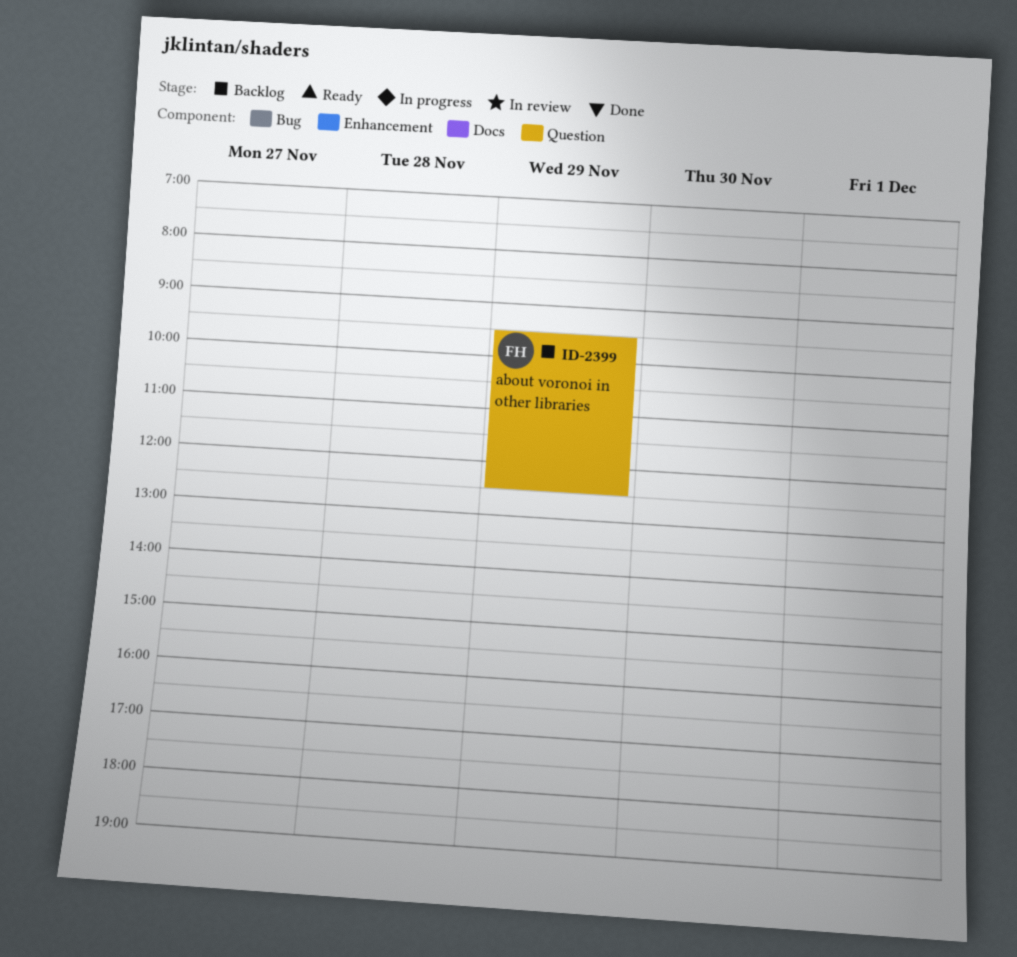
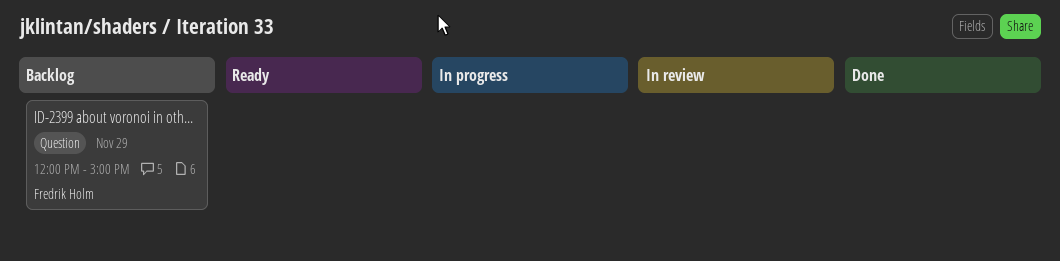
ID-2399, begins: 09:30 -> 12:00
ID-2399, ends: 12:30 -> 15:00

